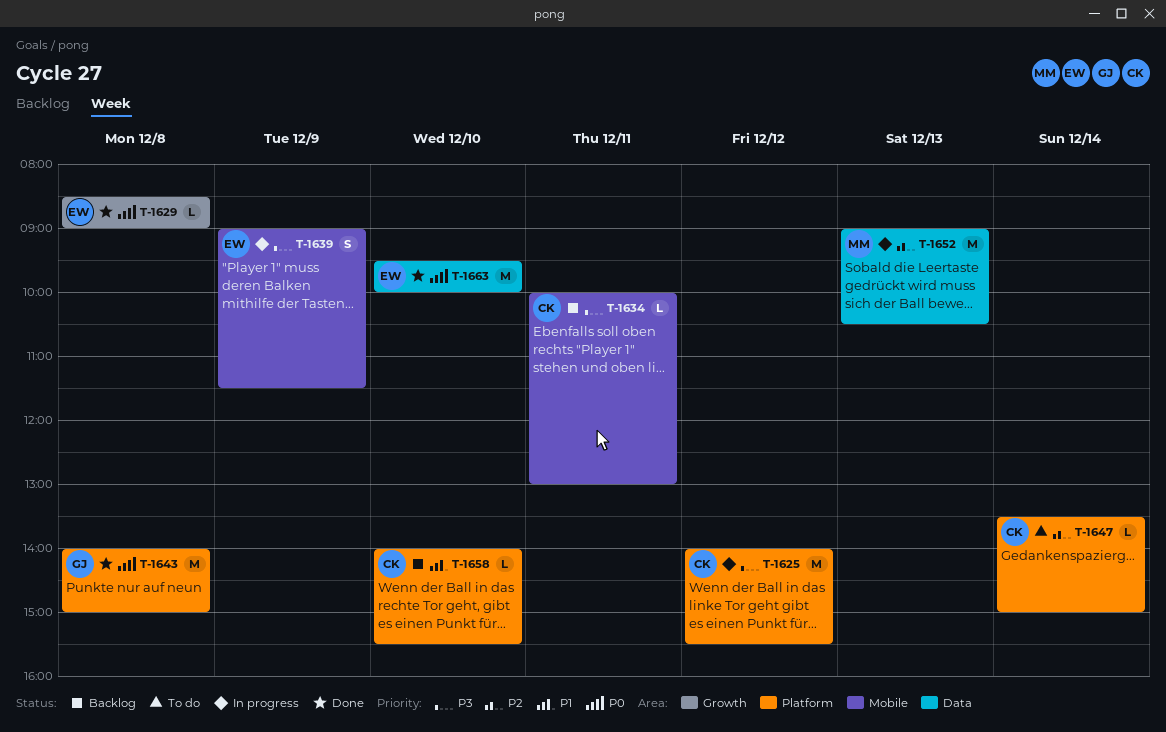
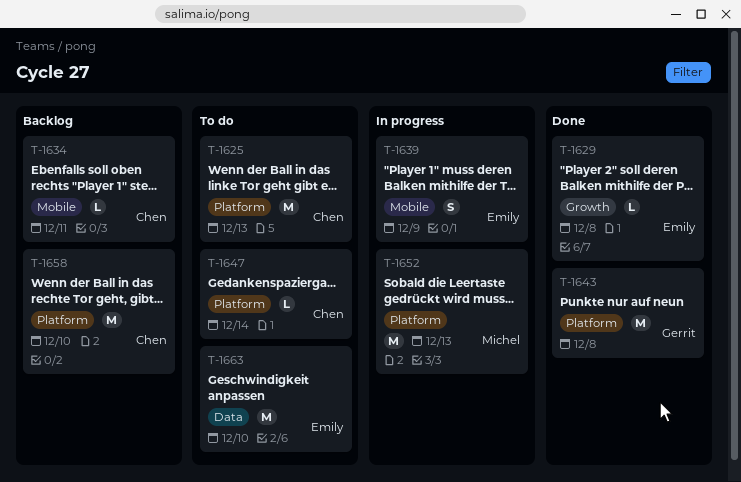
T-1625, status: In progress -> To do
T-1625, day: Dec 12 -> Dec 13
T-1652, label: Data -> Platform
T-1658, estimate: L -> M
T-1663, status: Done -> To do

